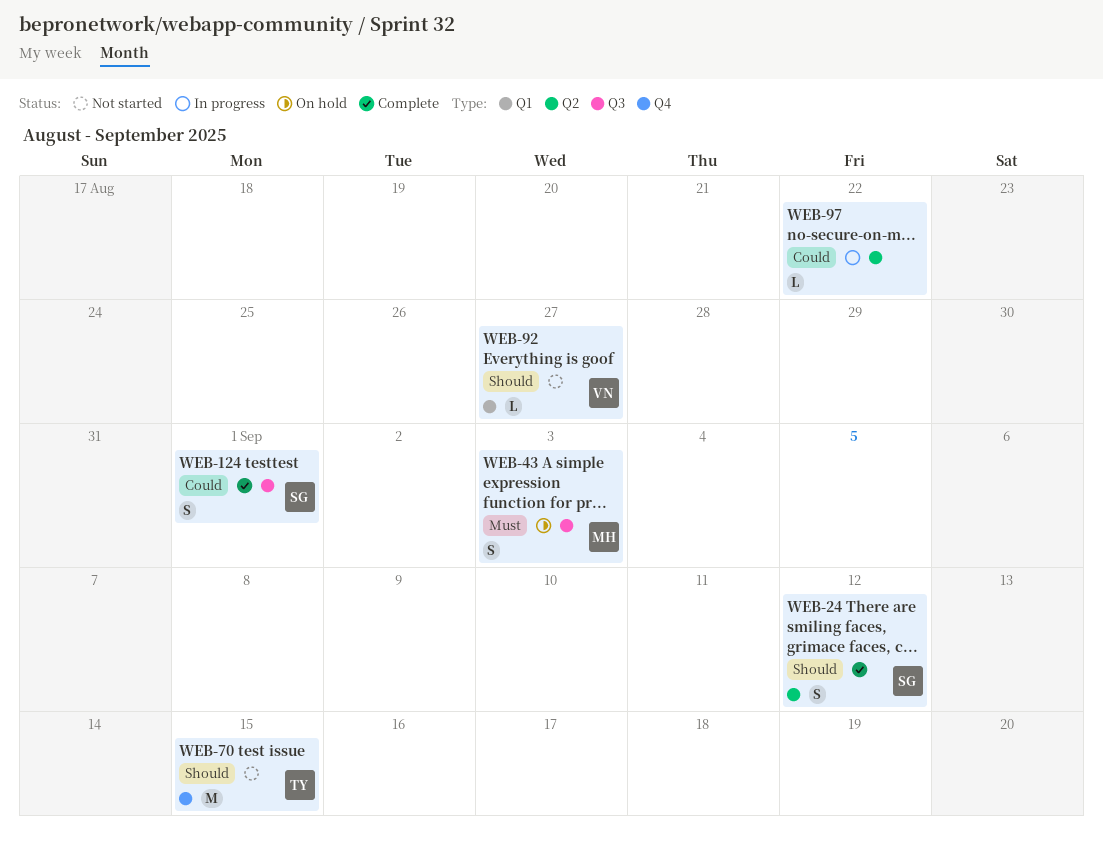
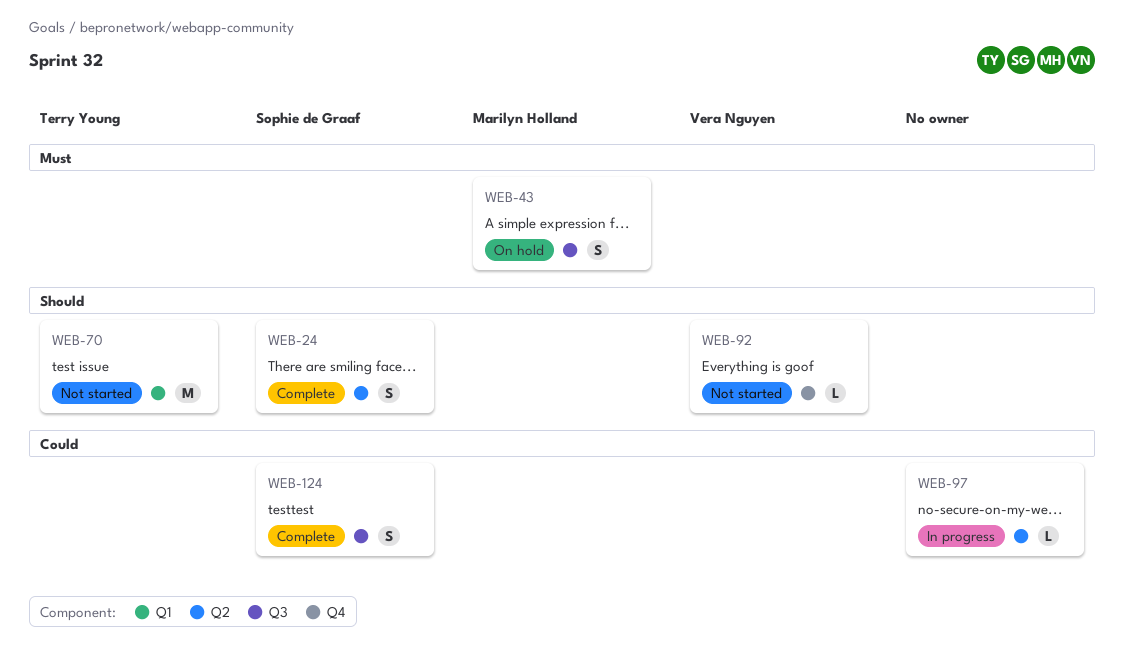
WEB-70, label: Q4 -> Q1
WEB-92, label: Q1 -> Q4

